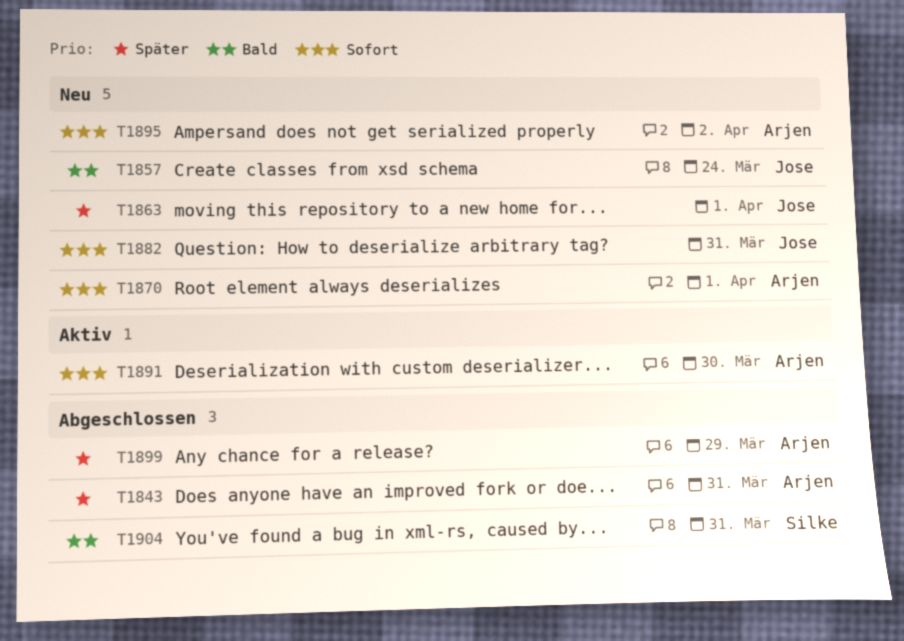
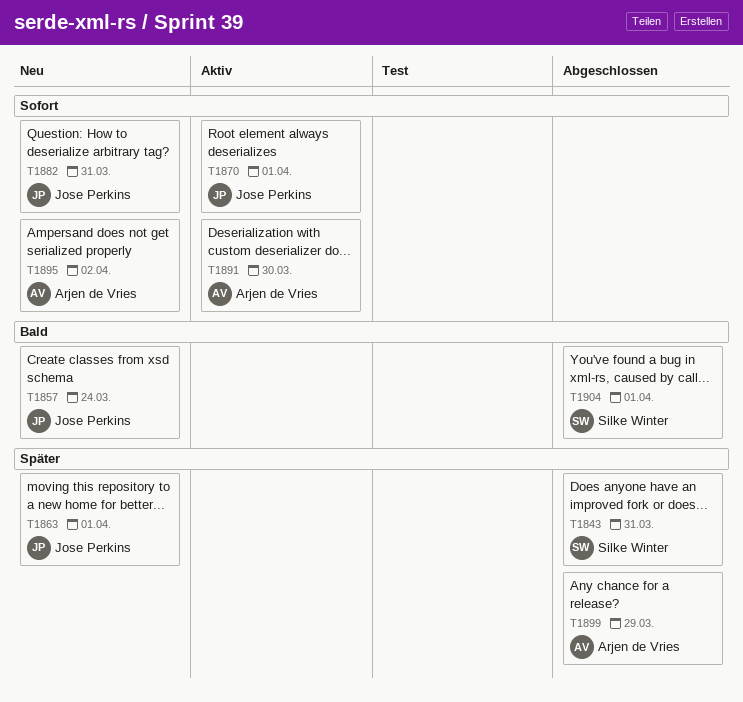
T1843, owner: Arjen de Vries -> Silke Winter
T1870, status: Neu -> Aktiv
T1870, owner: Arjen de Vries -> Jose Perkins
T1904, due: Mar 31 -> Apr 1

